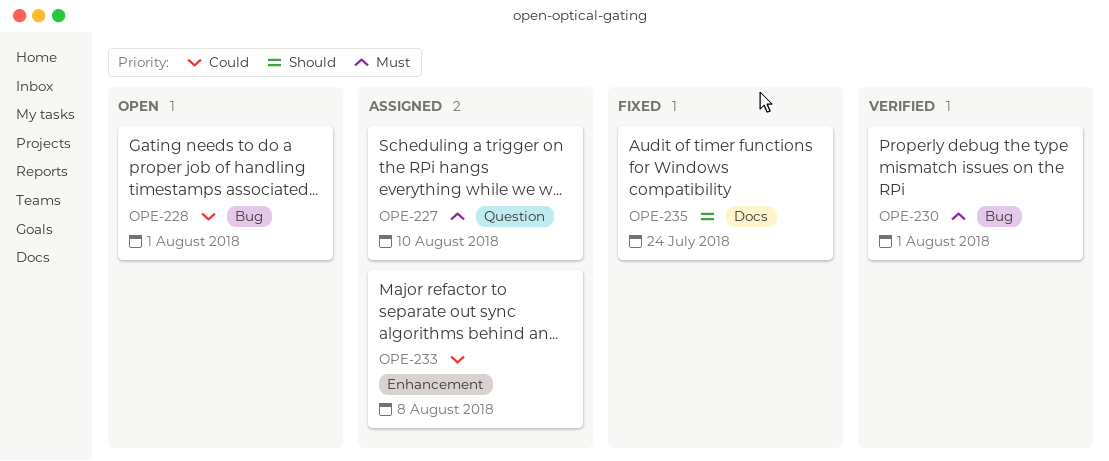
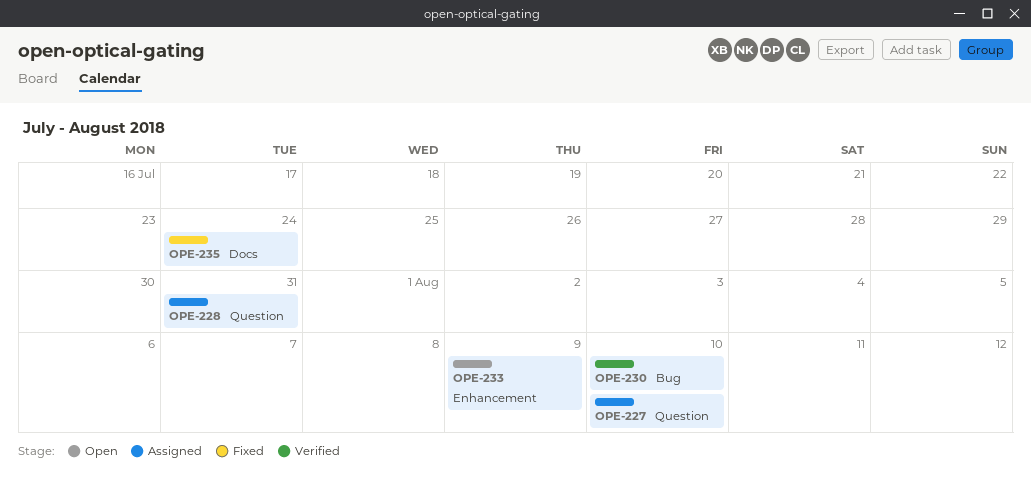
OPE-228, status: Open -> Assigned
OPE-228, label: Bug -> Question
OPE-228, due: Aug 1 -> Jul 31
OPE-230, due: Aug 1 -> Aug 10
OPE-233, status: Assigned -> Open
OPE-233, due: Aug 8 -> Aug 9

